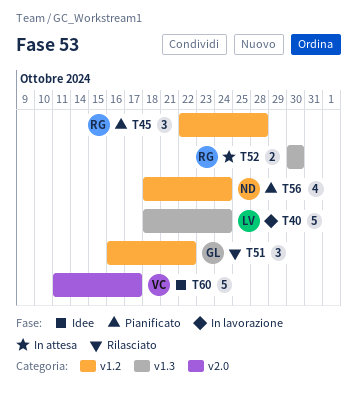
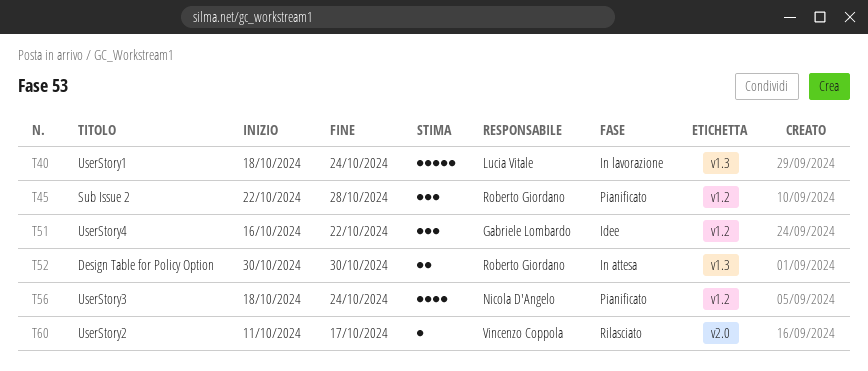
T51, status: Rilasciato -> Idee
T60, status: Idee -> Rilasciato
T60, estimate: 5 -> 1

